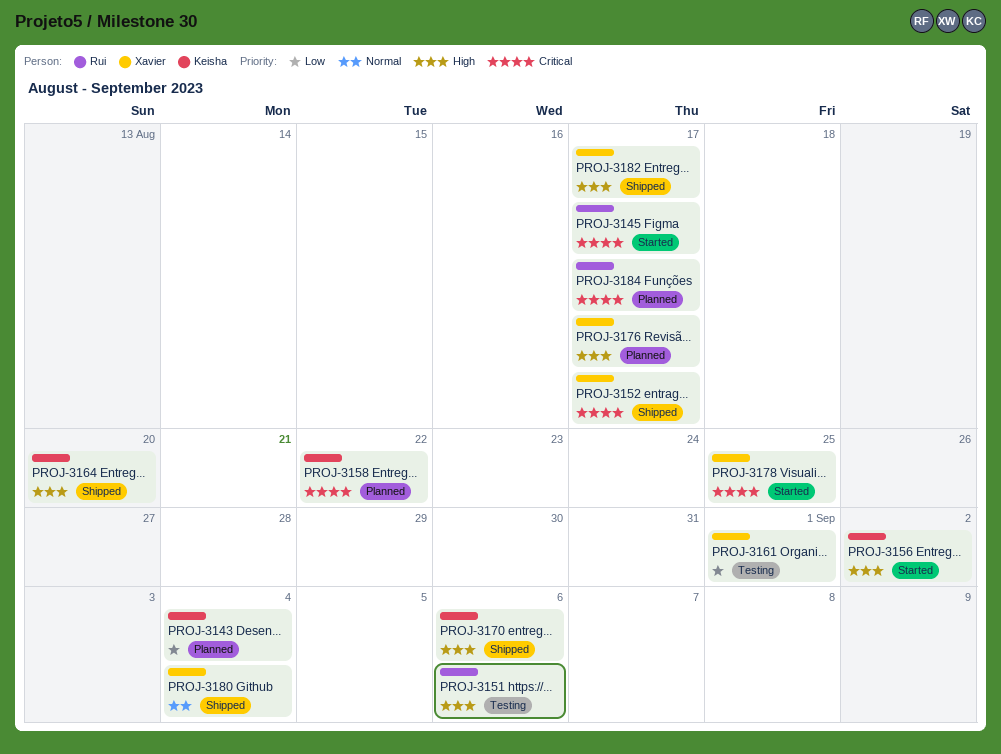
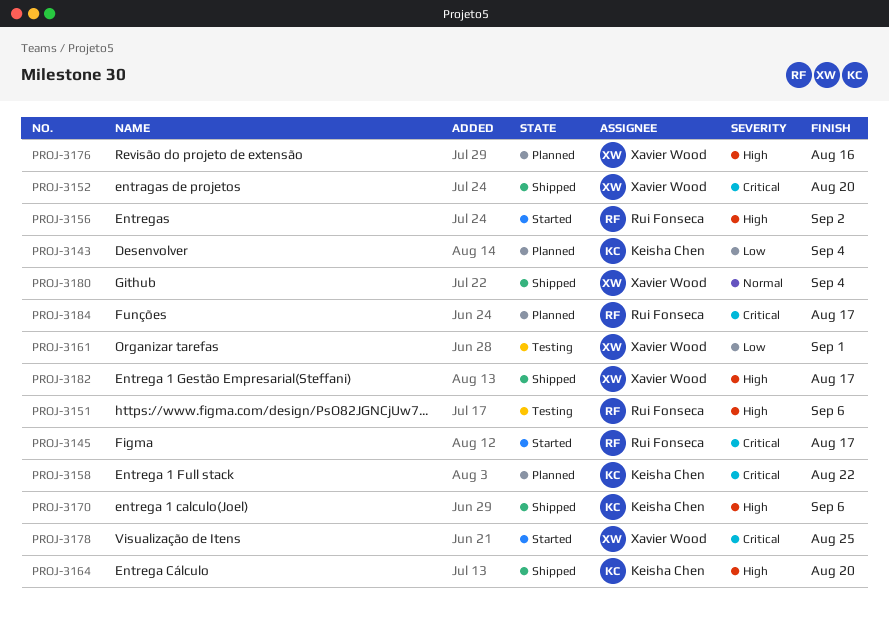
PROJ-3152, due: Aug 17 -> Aug 20
PROJ-3156, owner: Keisha Chen -> Rui Fonseca
PROJ-3176, due: Aug 17 -> Aug 16

